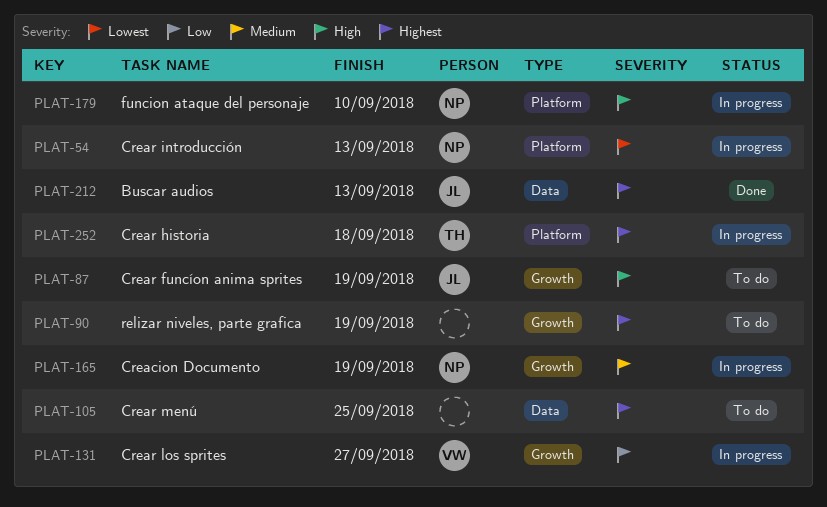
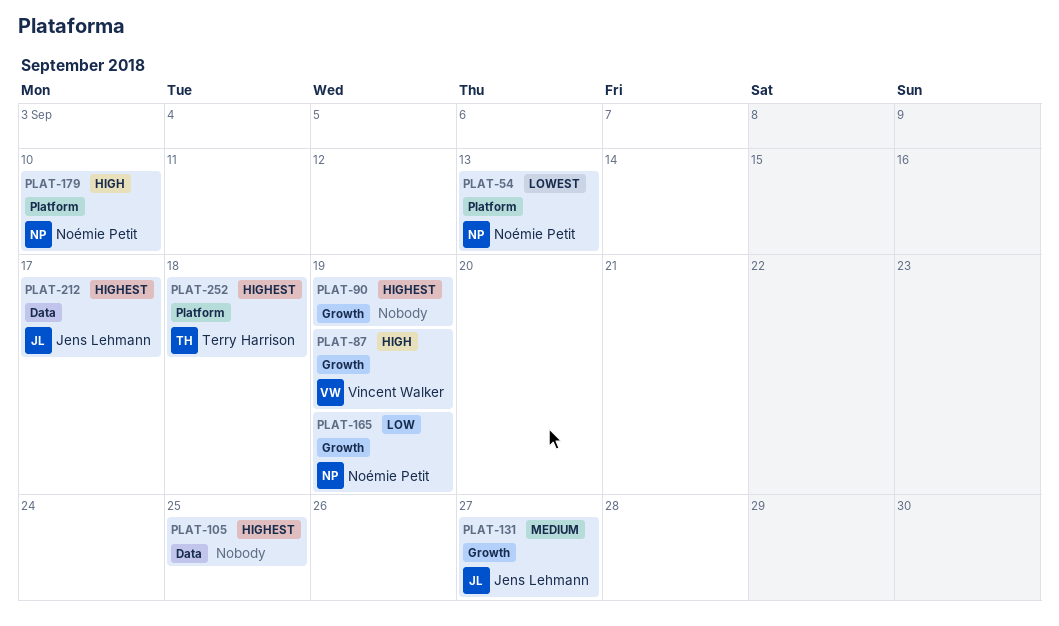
PLAT-87, owner: Jens Lehmann -> Vincent Walker
PLAT-131, owner: Vincent Walker -> Jens Lehmann
PLAT-131, priority: Low -> Medium
PLAT-165, priority: Medium -> Low
PLAT-212, due: Sep 13 -> Sep 17

